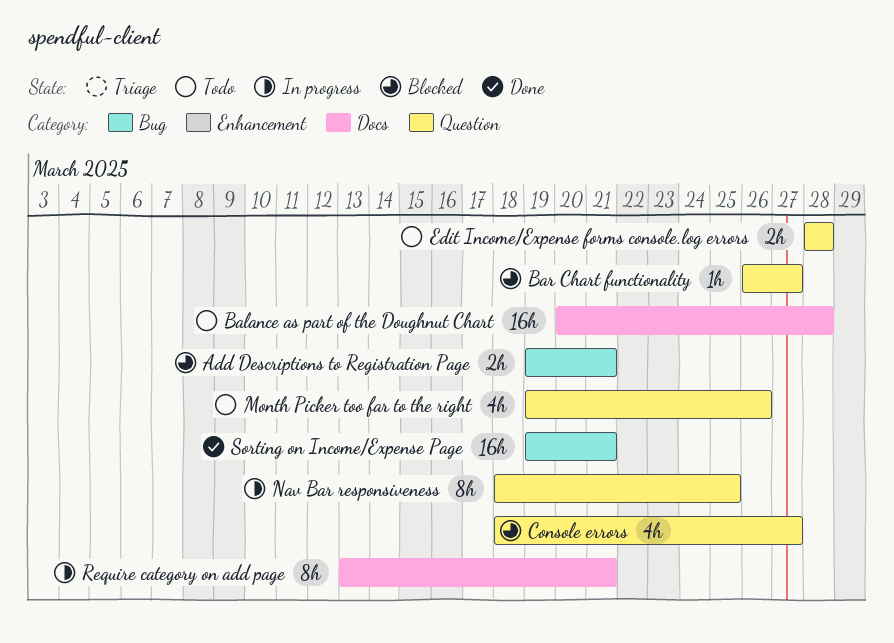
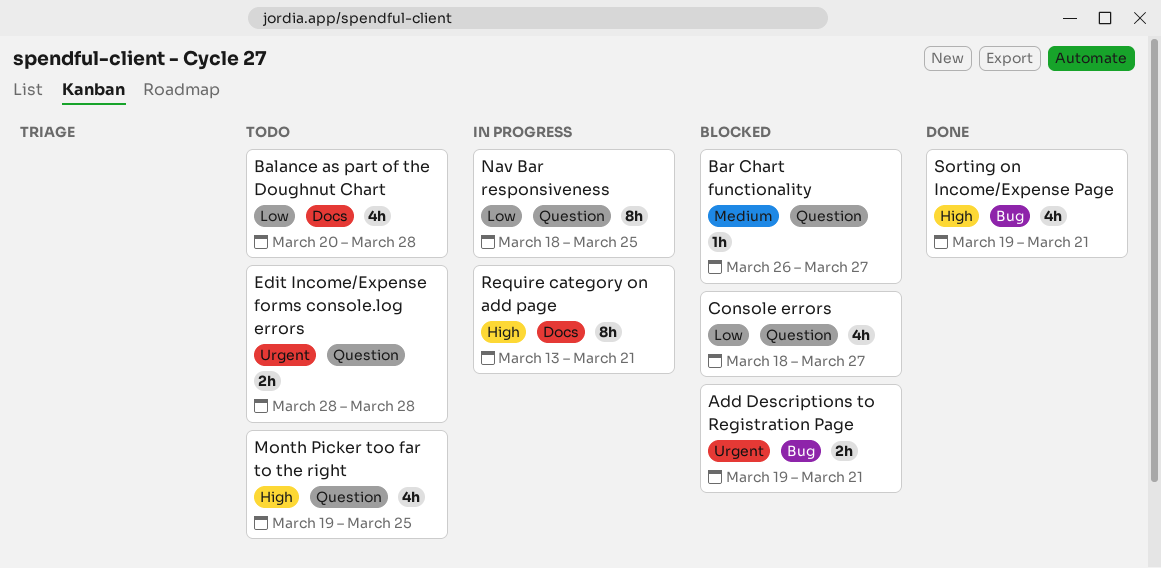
Balance as part of the Doughnut Chart, estimate: 16h -> 4h
Month Picker too far to the right, due: Mar 26 -> Mar 25
Sorting on Income/Expense Page, estimate: 16h -> 4h

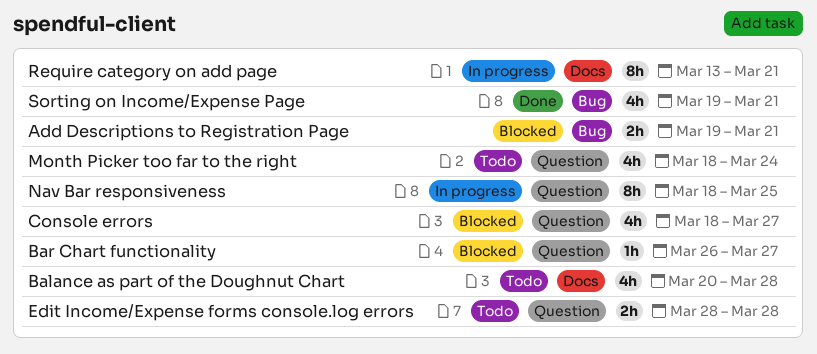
Month Picker too far to the right, start: Mar 19 -> Mar 18
Month Picker too far to the right, due: Mar 25 -> Mar 24

